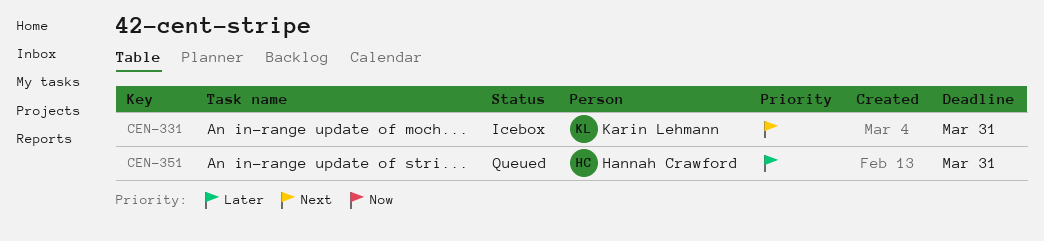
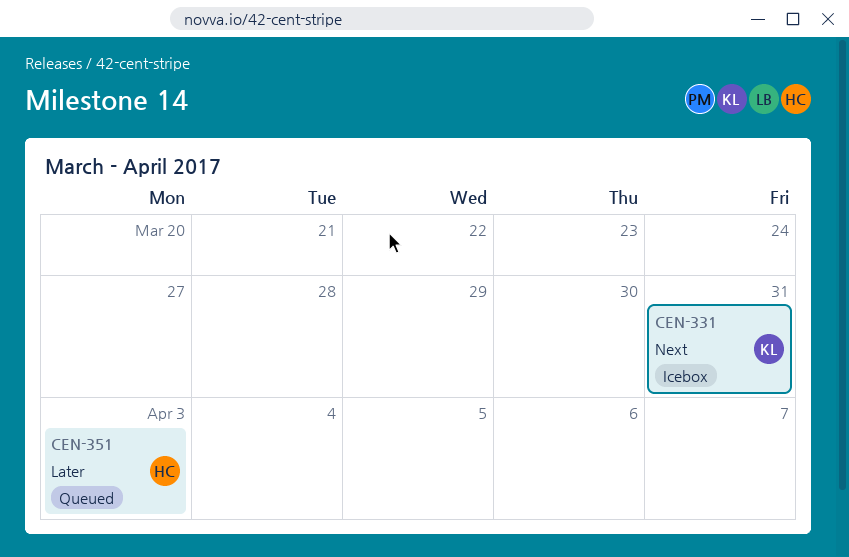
CEN-351, due: Mar 31 -> Apr 3

